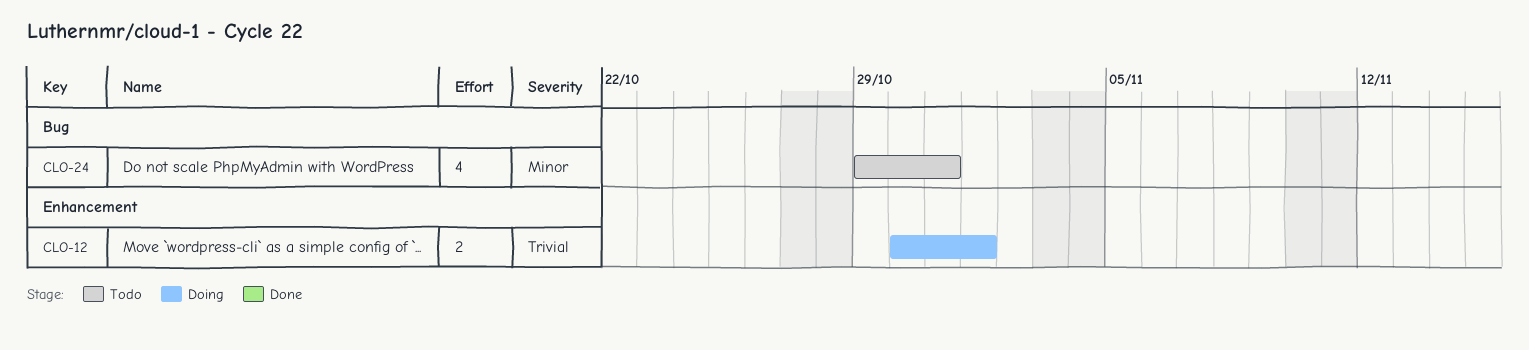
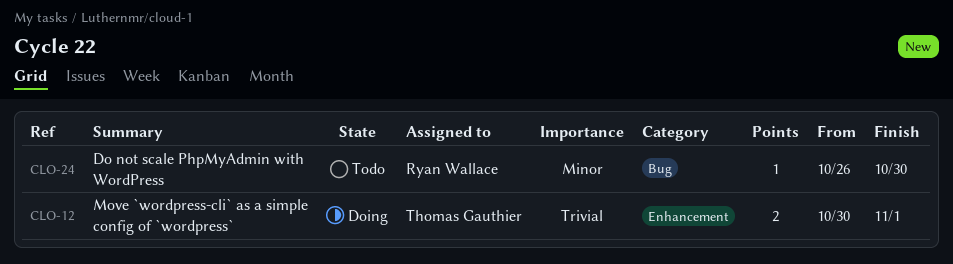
CLO-24, estimate: 4 -> 1
CLO-24, start: Oct 29 -> Oct 26
CLO-24, due: Oct 31 -> Oct 30

